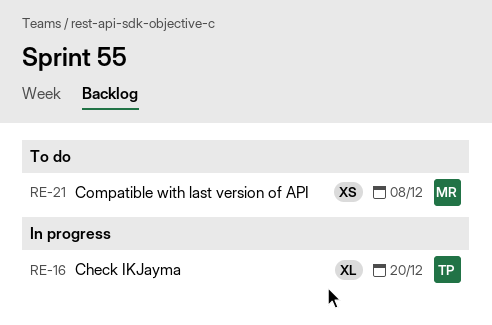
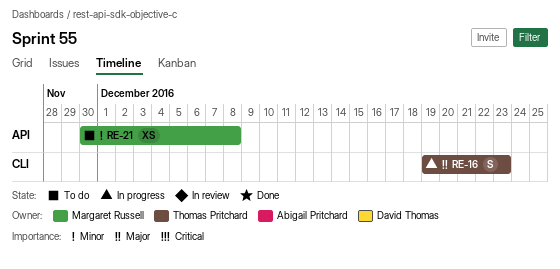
RE-16, estimate: XL -> S
RE-16, due: Dec 20 -> Dec 23

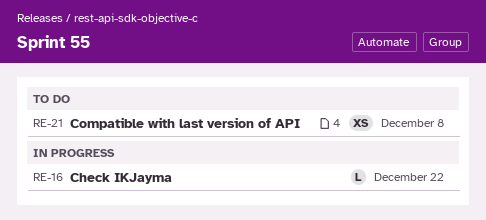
RE-16, estimate: S -> L
RE-16, due: Dec 23 -> Dec 22

